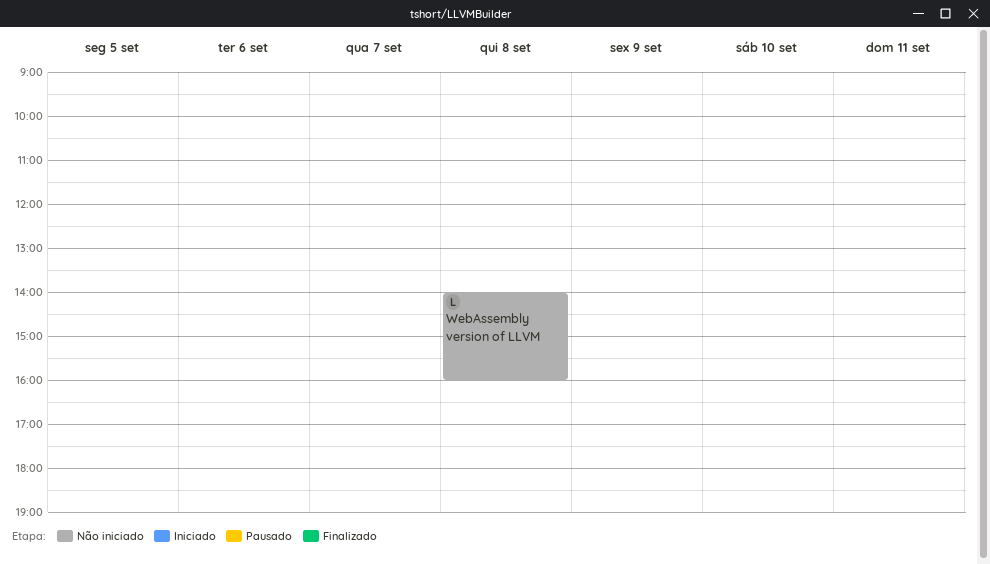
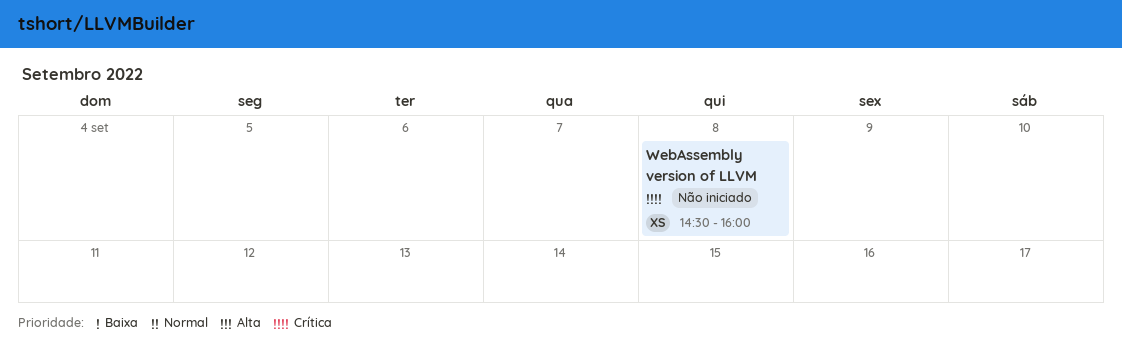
WebAssembly version of LLVM, estimate: L -> XS
WebAssembly version of LLVM, begins: 14:00 -> 14:30

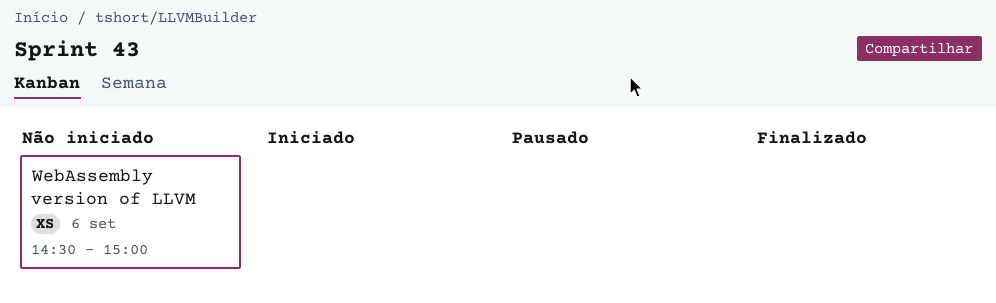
WebAssembly version of LLVM, day: Sep 8 -> Sep 6
WebAssembly version of LLVM, ends: 16:00 -> 15:00

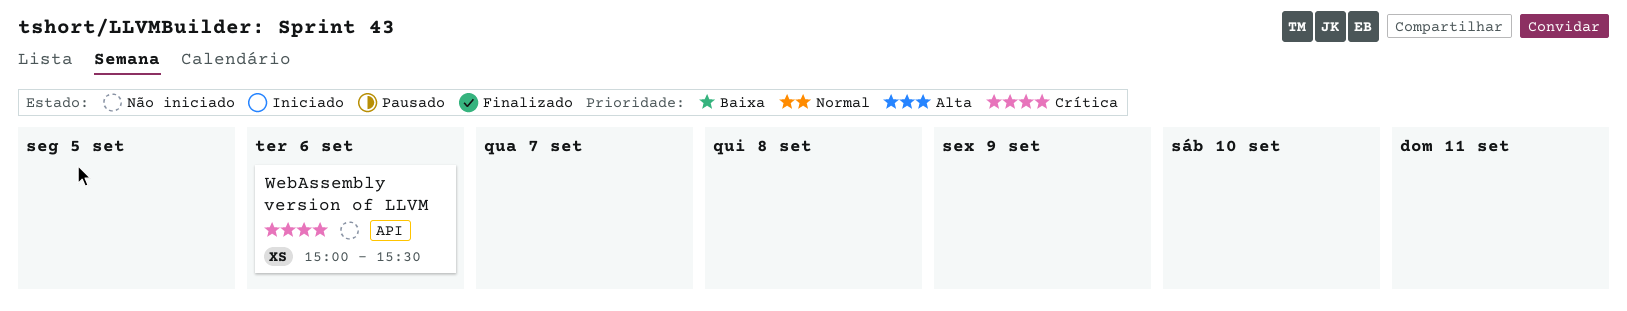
WebAssembly version of LLVM, begins: 14:30 -> 15:00
WebAssembly version of LLVM, ends: 15:00 -> 15:30

